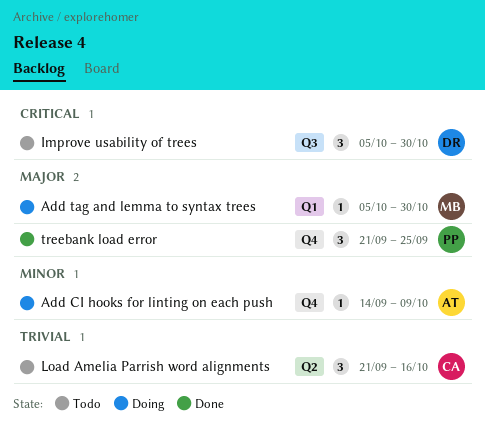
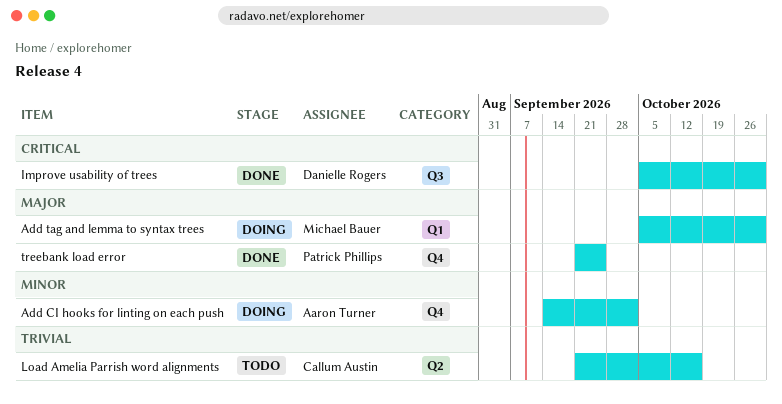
Add CI hooks for linting on each push, due: Oct 9 -> Oct 2
Improve usability of trees, status: Todo -> Done

